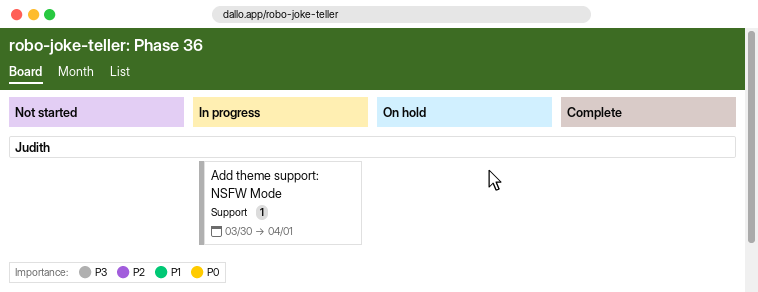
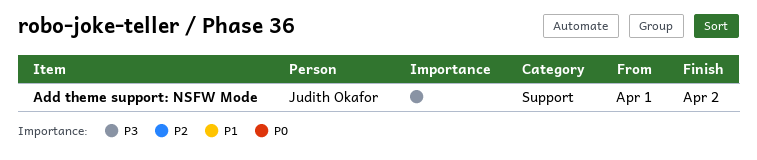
Add theme support: NSFW Mode, start: Mar 30 -> Apr 1
Add theme support: NSFW Mode, due: Apr 1 -> Apr 2

